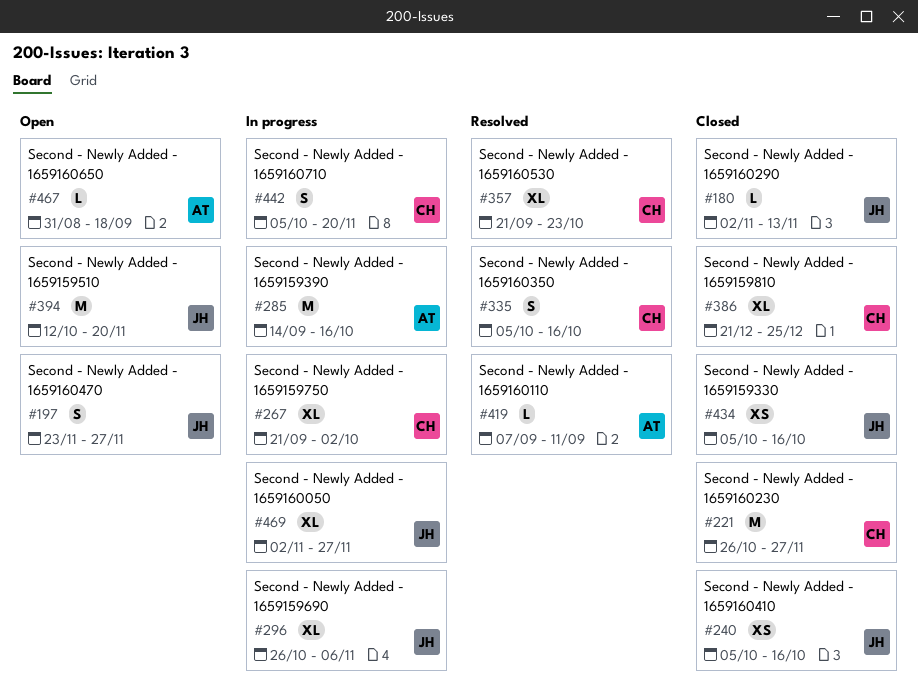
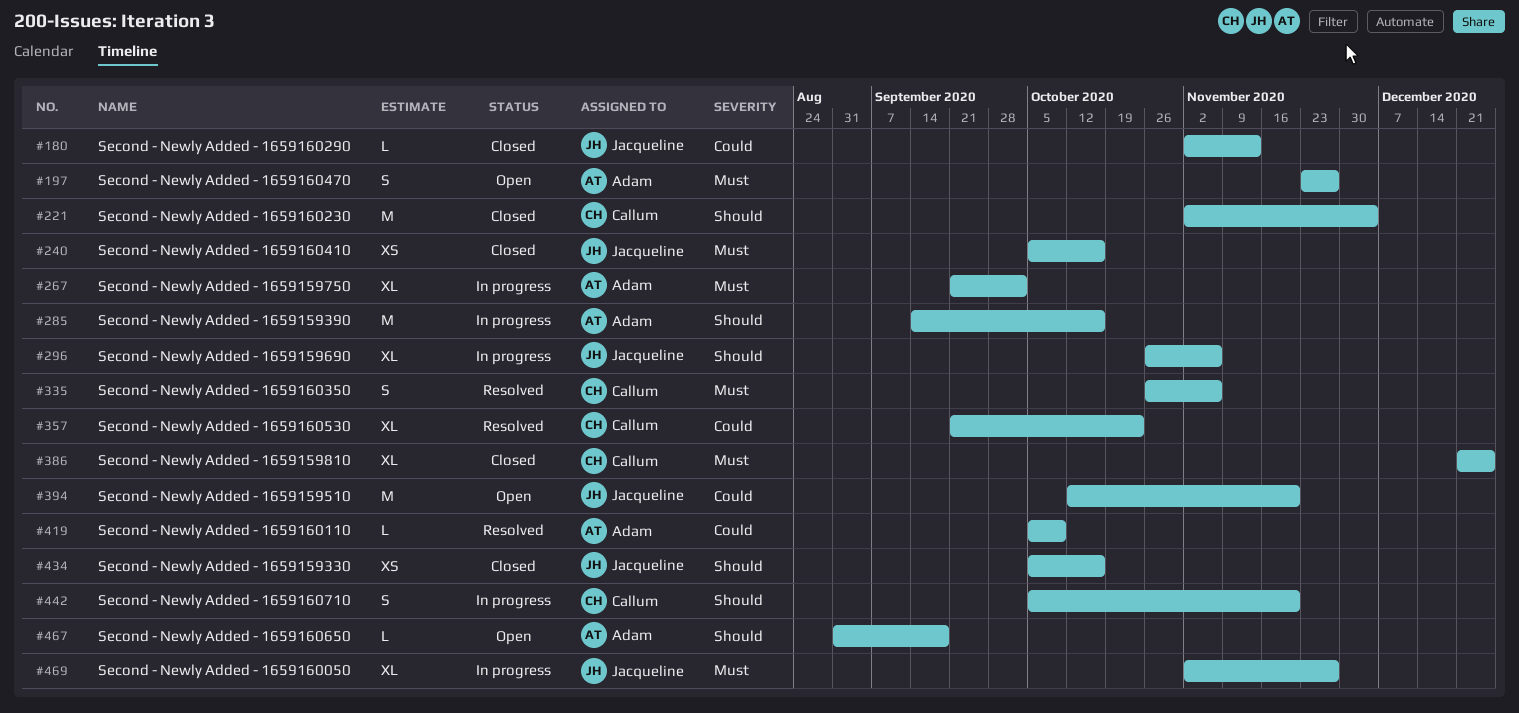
#197, owner: Jacqueline -> Adam
#221, start: Oct 26 -> Nov 2
#221, due: Nov 27 -> Dec 4
#267, owner: Callum -> Adam
#335, start: Oct 5 -> Oct 26
#335, due: Oct 16 -> Nov 6
#419, start: Sep 7 -> Oct 5
#419, due: Sep 11 -> Oct 9

